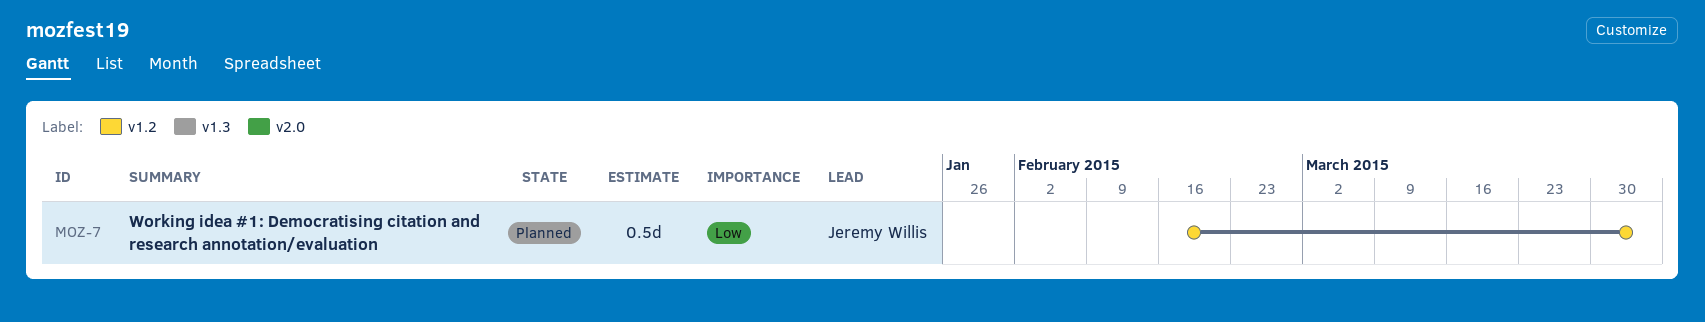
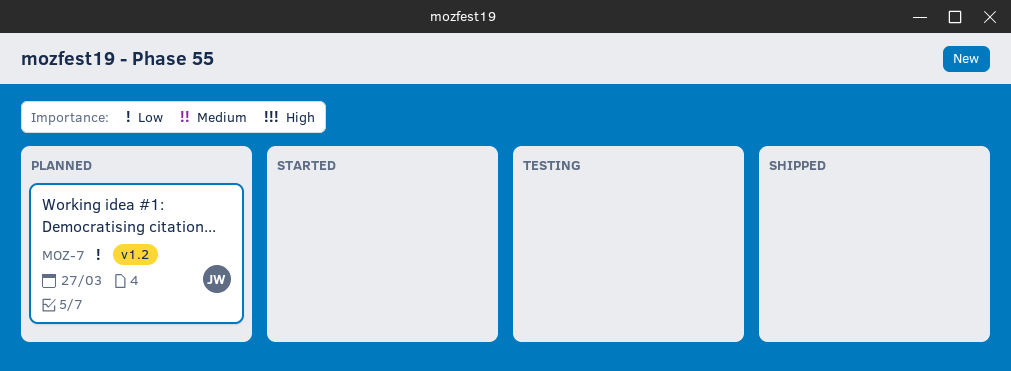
MOZ-7, due: Apr 3 -> Mar 27

